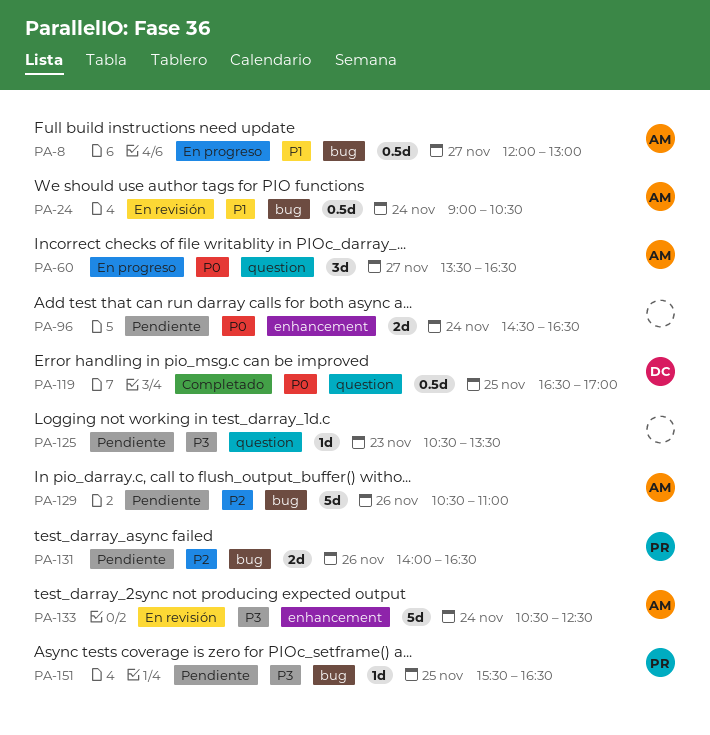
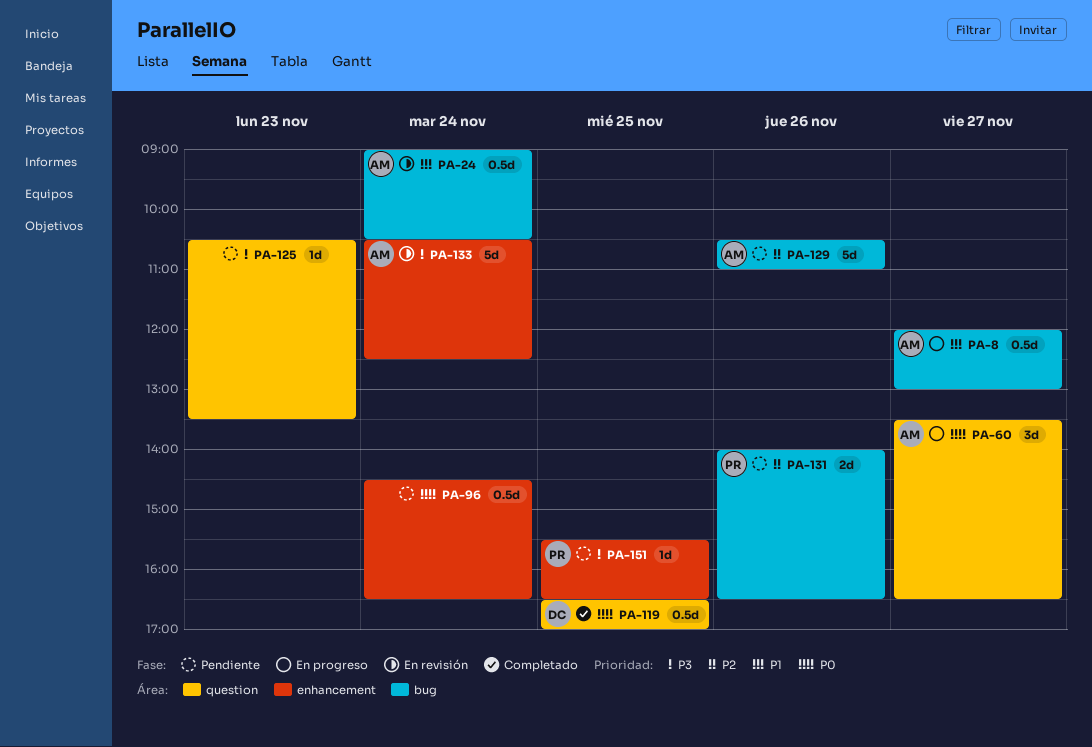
PA-96, estimate: 2d -> 0.5d
PA-151, label: bug -> enhancement

